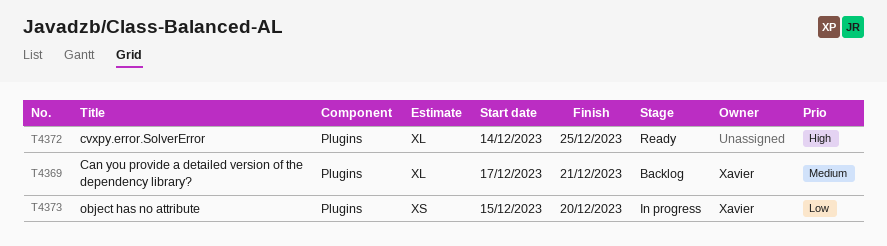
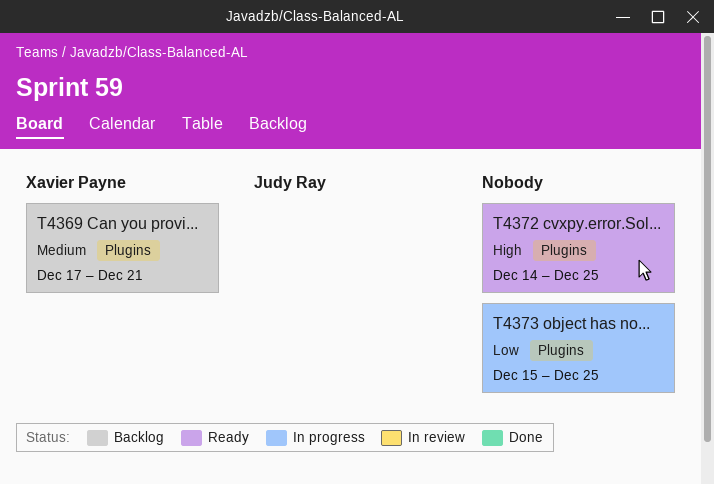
T4373, owner: Xavier Payne -> none
T4373, due: Dec 20 -> Dec 25

